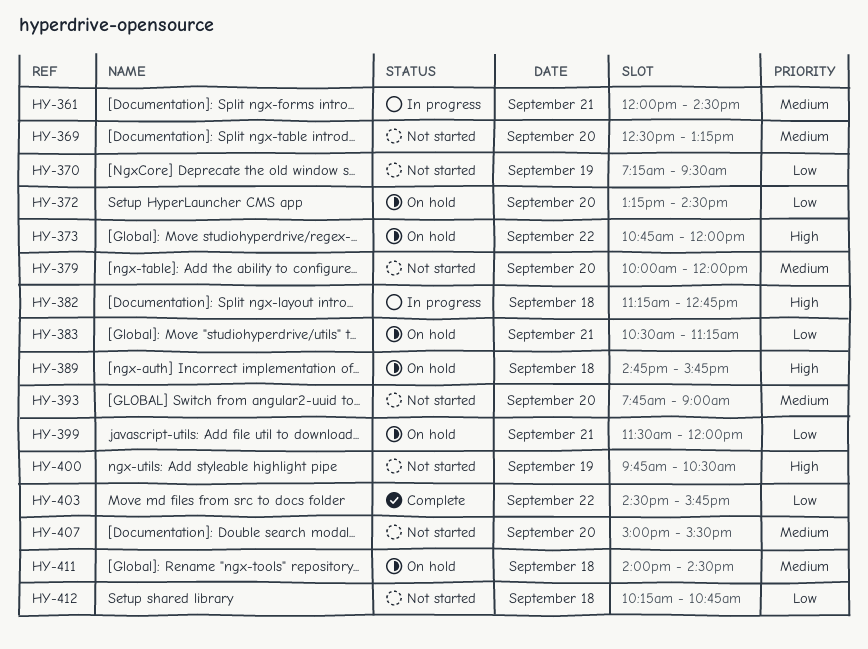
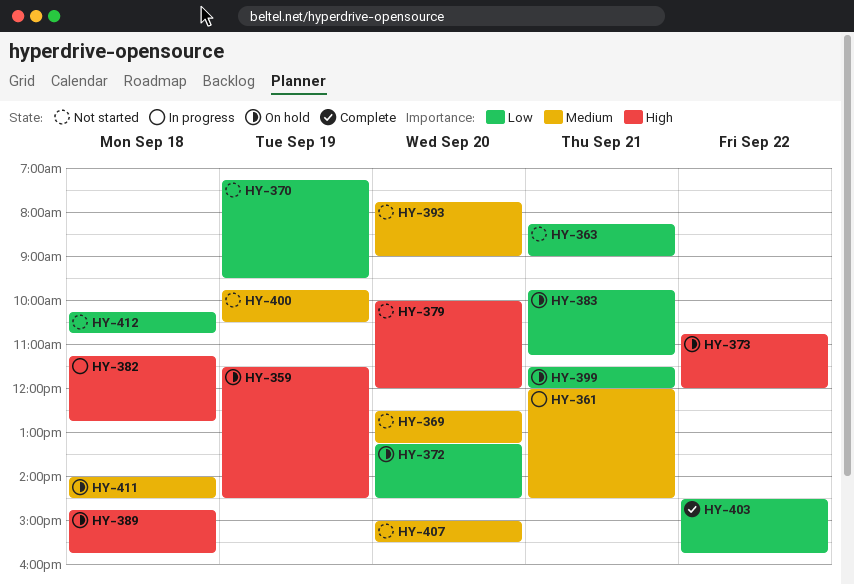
HY-359: none -> present
HY-363: none -> present
HY-379, priority: Medium -> High
HY-383, begins: 10:30 -> 09:45
HY-400, priority: High -> Medium

